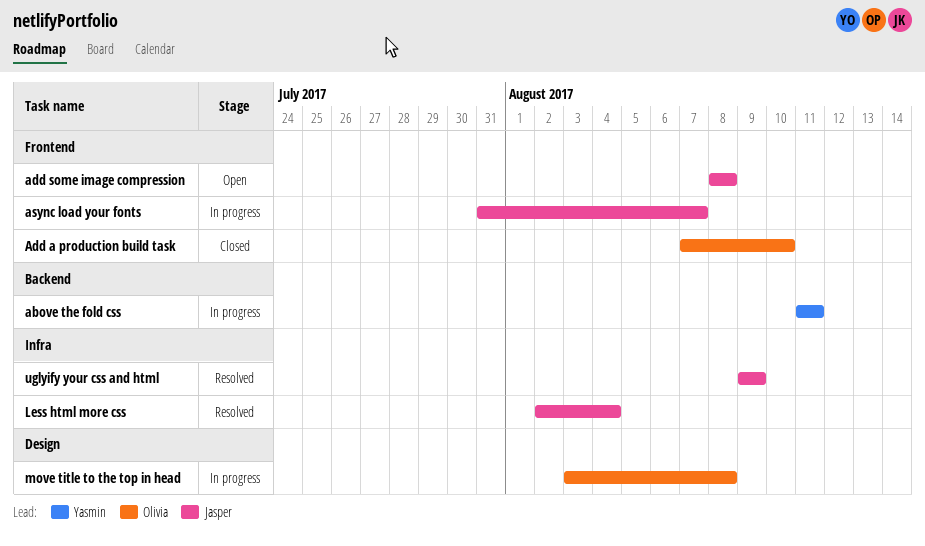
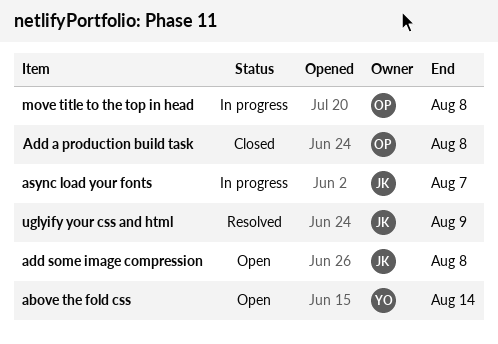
above the fold css, status: In progress -> Open
above the fold css, due: Aug 11 -> Aug 14
Add a production build task, due: Aug 10 -> Aug 8
Less html more css: present -> none

